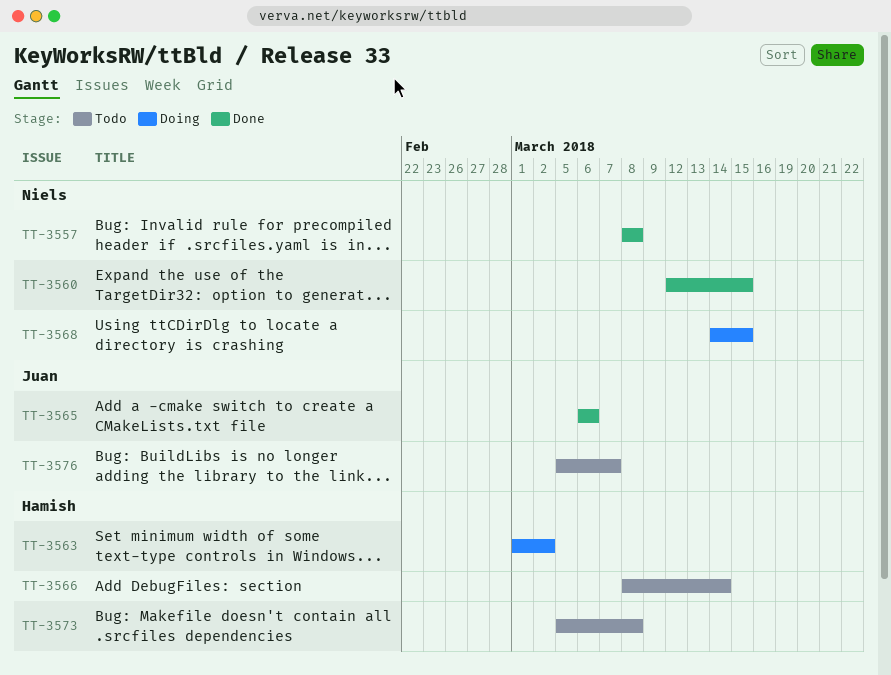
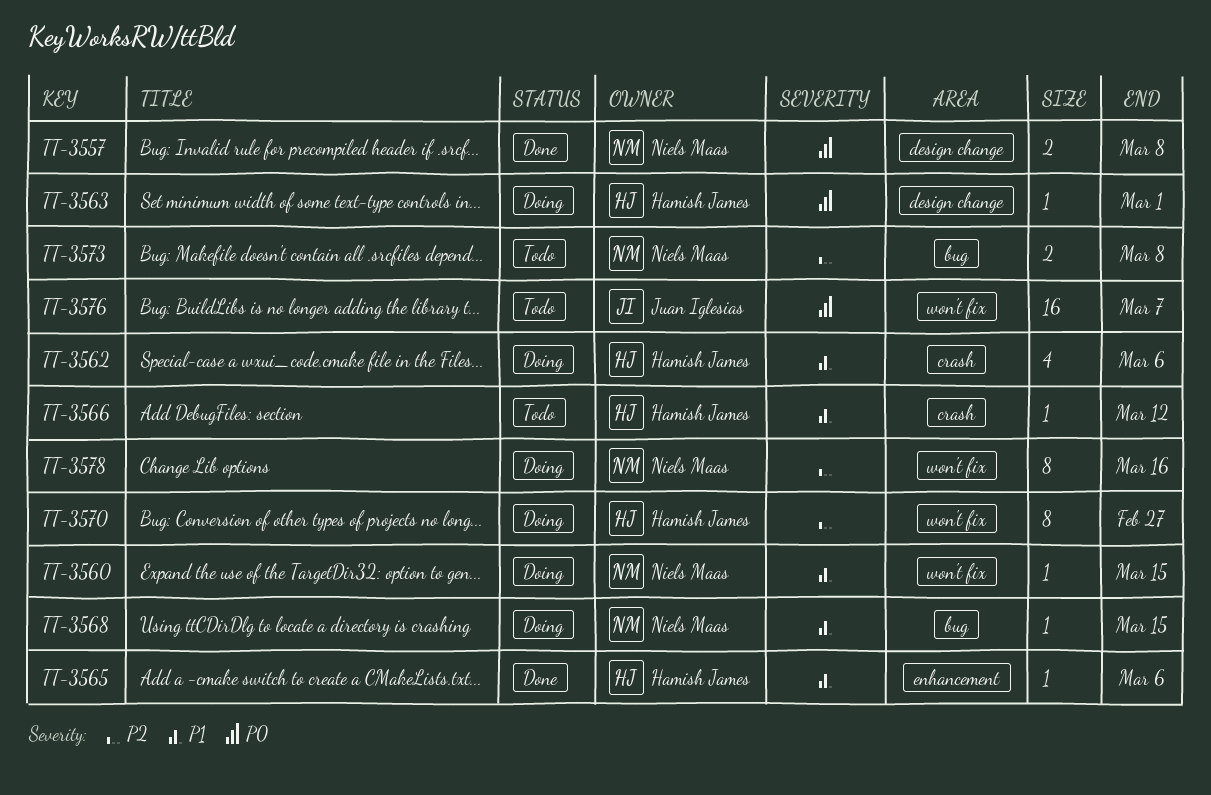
TT-3560, status: Done -> Doing
TT-3562: none -> present
TT-3563, due: Mar 2 -> Mar 1
TT-3565, owner: Juan Iglesias -> Hamish James
TT-3566, due: Mar 14 -> Mar 12
TT-3570: none -> present
TT-3573, owner: Hamish James -> Niels Maas
TT-3578: none -> present

